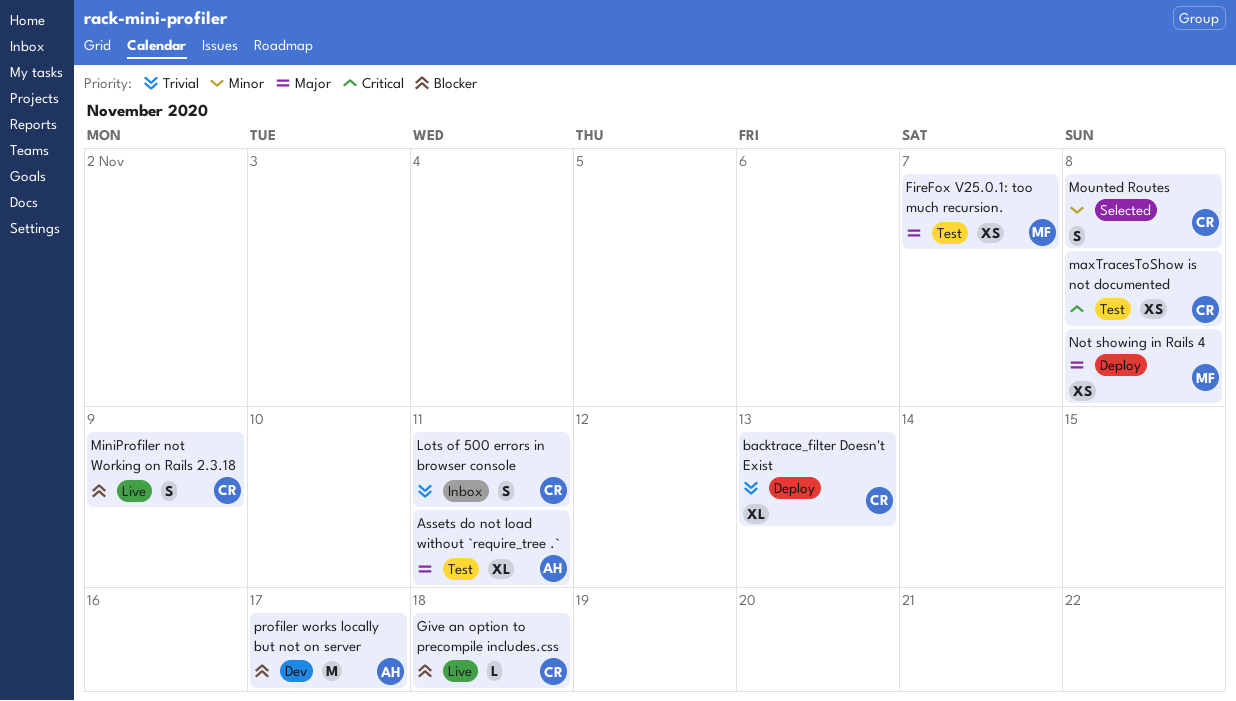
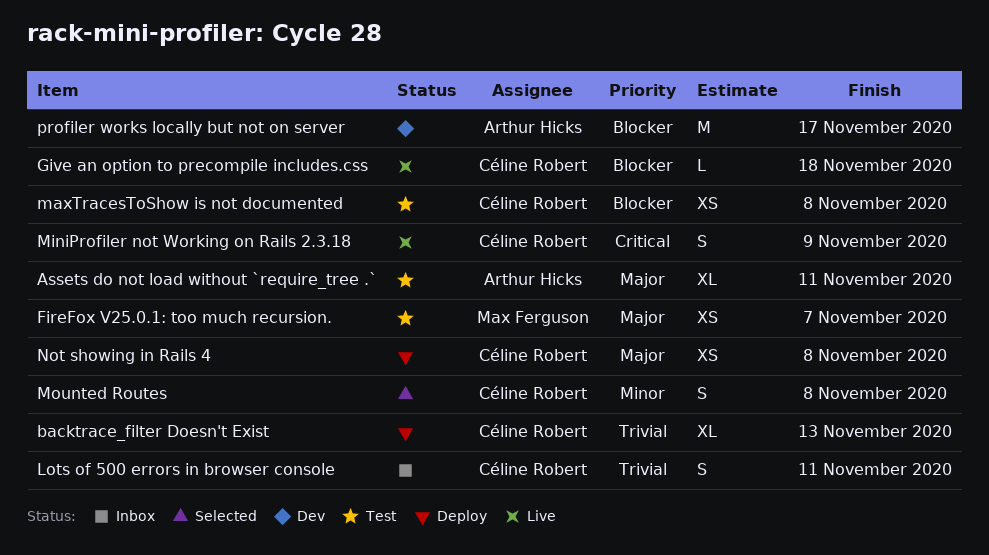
maxTracesToShow is not documented, priority: Critical -> Blocker
MiniProfiler not Working on Rails 2.3.18, priority: Blocker -> Critical
Not showing in Rails 4, owner: Max Ferguson -> Céline Robert

